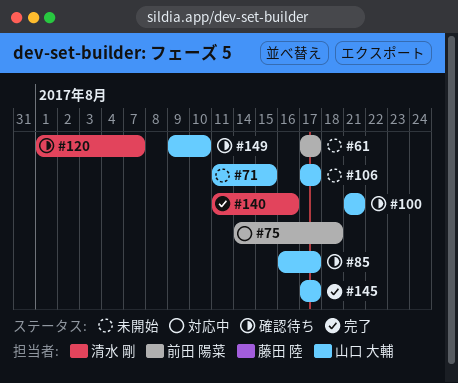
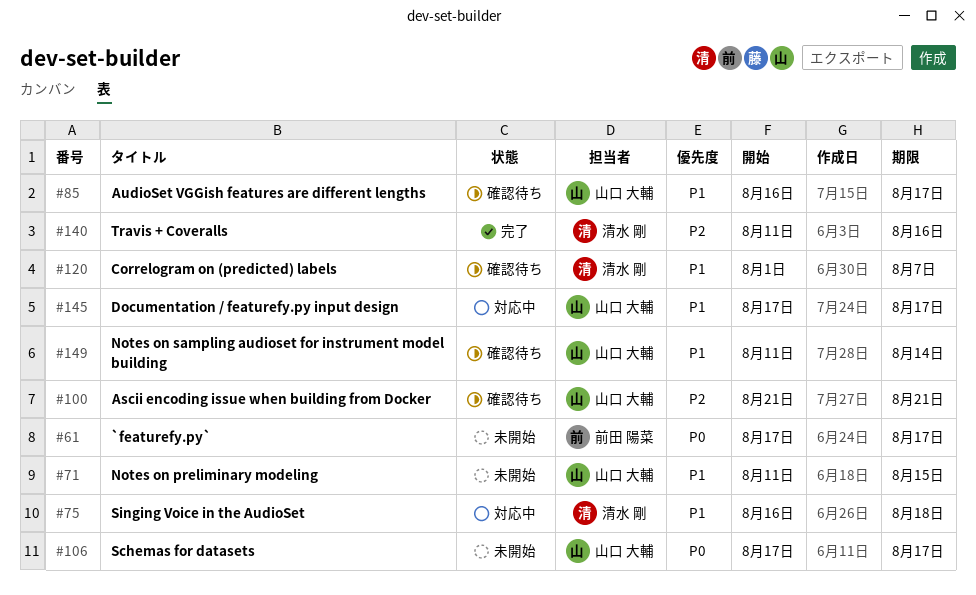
#75, owner: 前田 陽菜 -> 清水 剛
#75, start: Aug 14 -> Aug 16
#145, status: 完了 -> 対応中
#149, start: Aug 9 -> Aug 11
#149, due: Aug 10 -> Aug 14

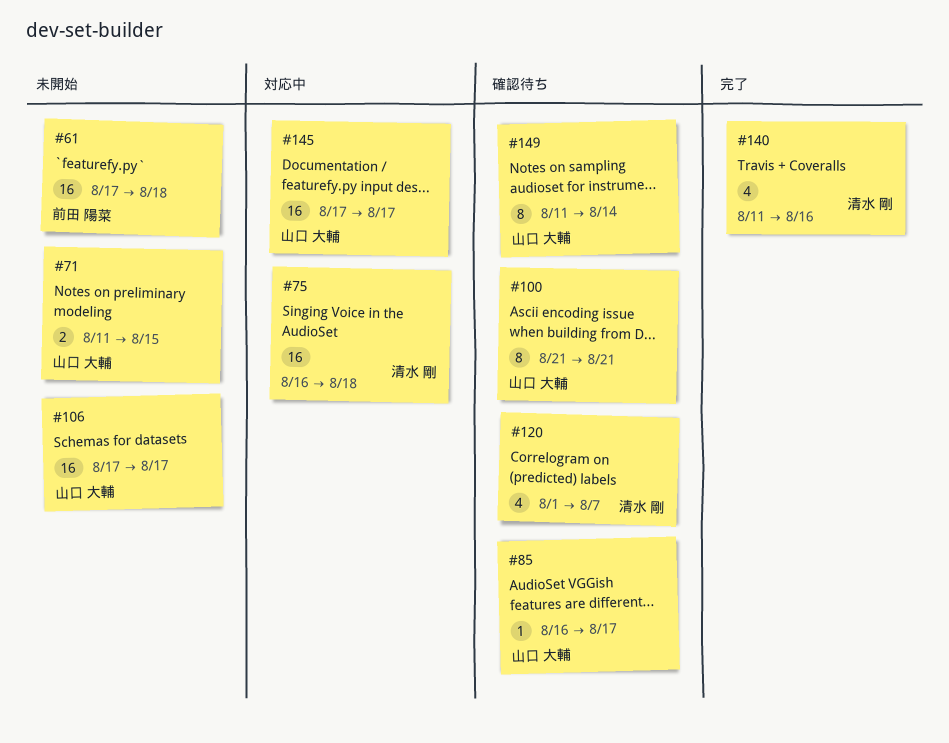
#61, due: Aug 17 -> Aug 18

